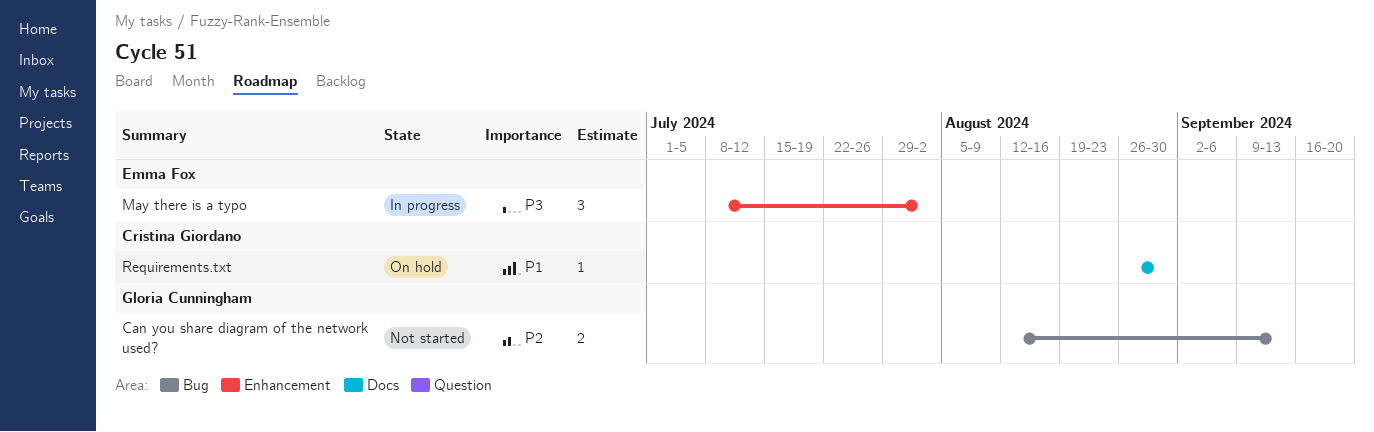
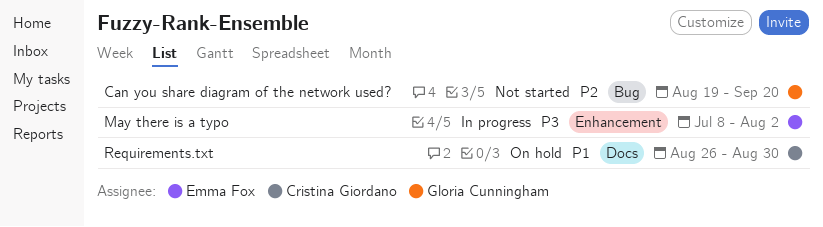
Can you share diagram of the network used?, start: Aug 12 -> Aug 19
Can you share diagram of the network used?, due: Sep 13 -> Sep 20

